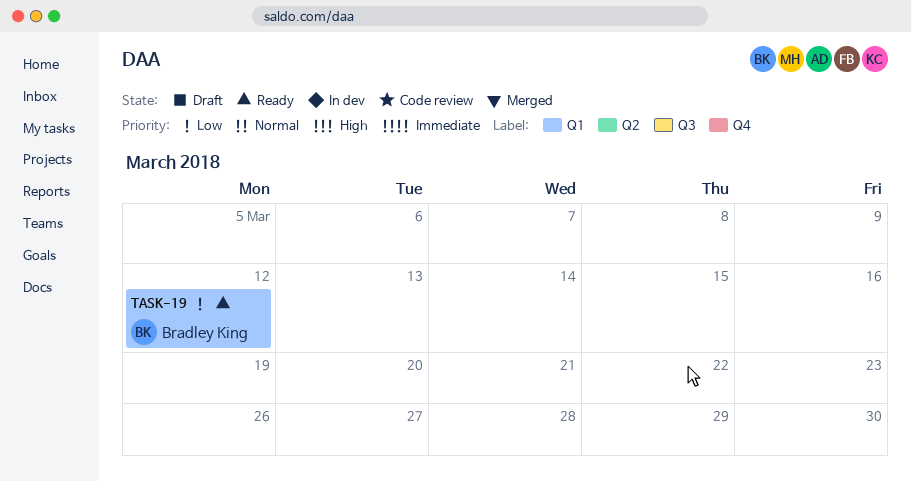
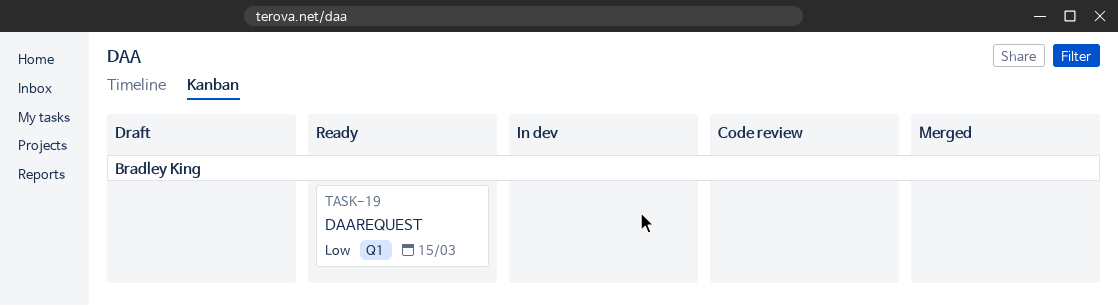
TASK-19, due: Mar 12 -> Mar 15

